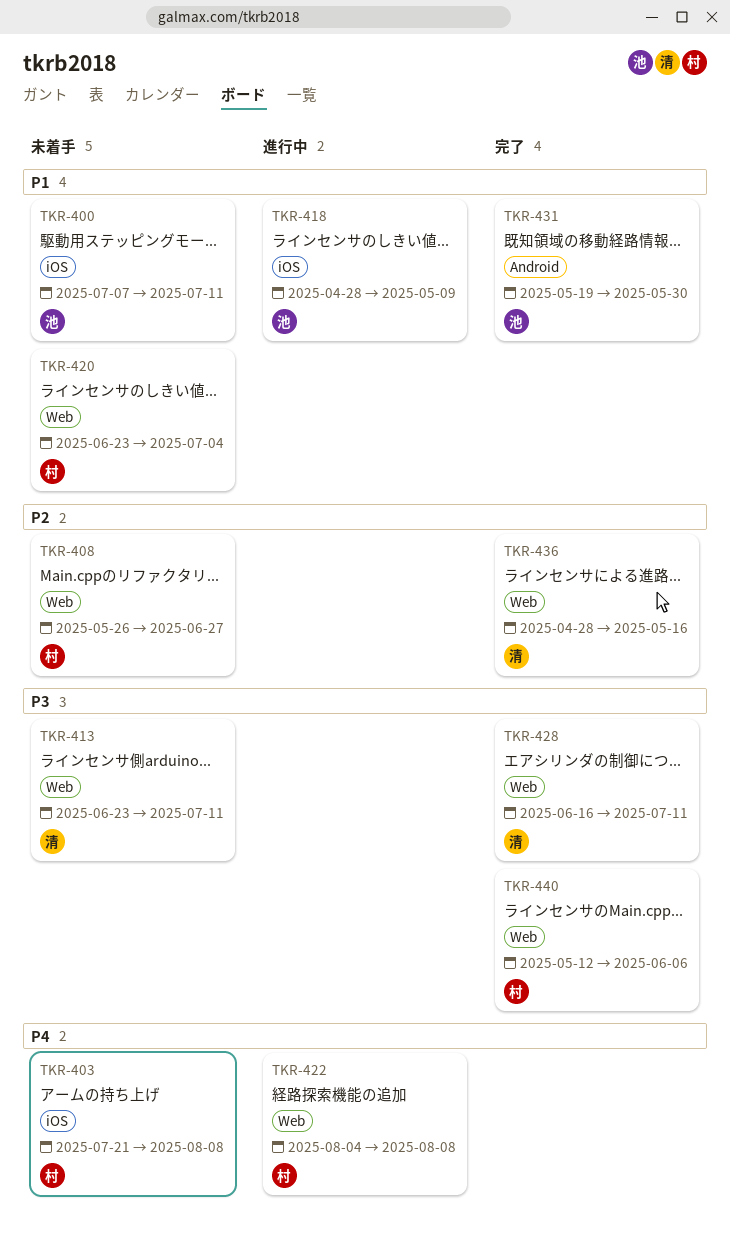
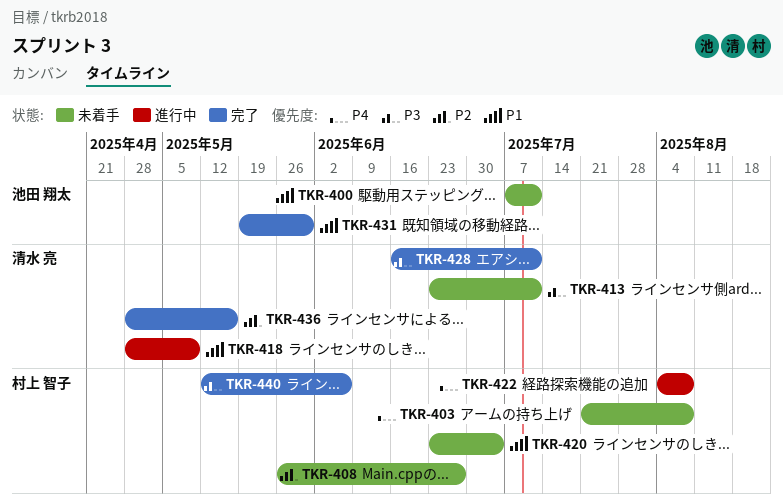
TKR-418, owner: 池田 翔太 -> 清水 亮

